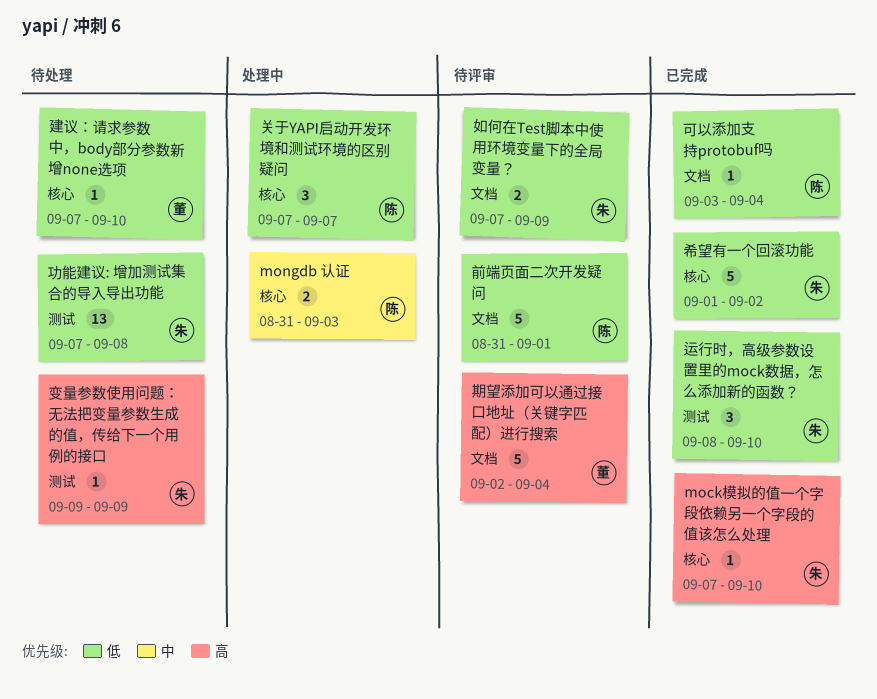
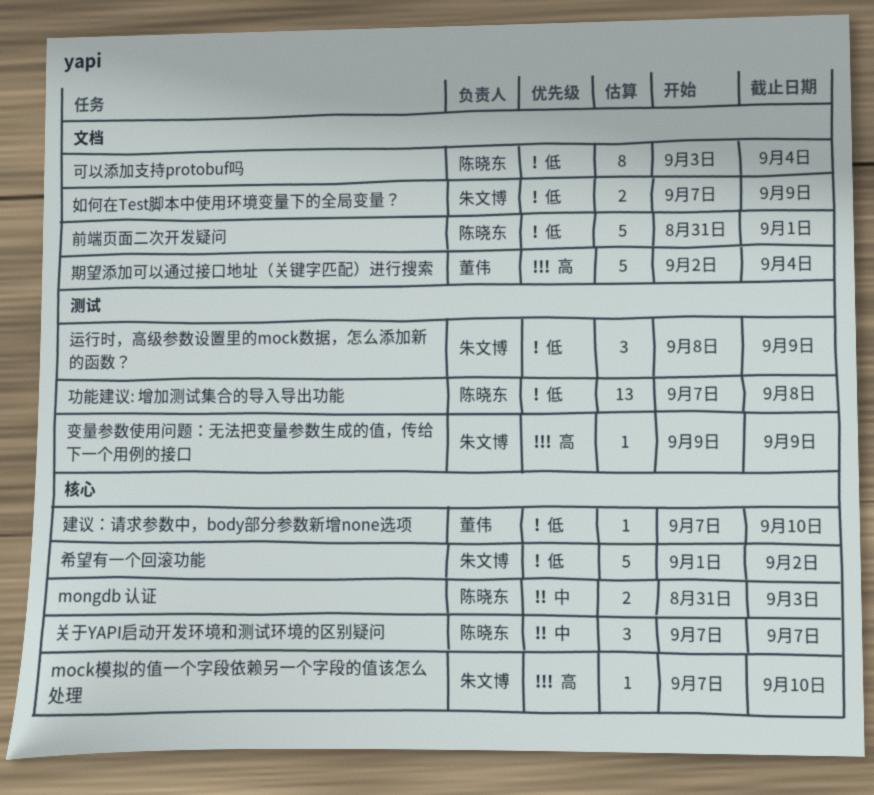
关于YAPI启动开发环境和测试环境的区别疑问, priority: 低 -> 中
功能建议: 增加测试集合的导入导出功能, owner: 朱文博 -> 陈晓东
可以添加支持protobuf吗, estimate: 1 -> 8
运行时，高级参数设置里的mock数据，怎么添加新的函数？, due: Sep 10 -> Sep 9

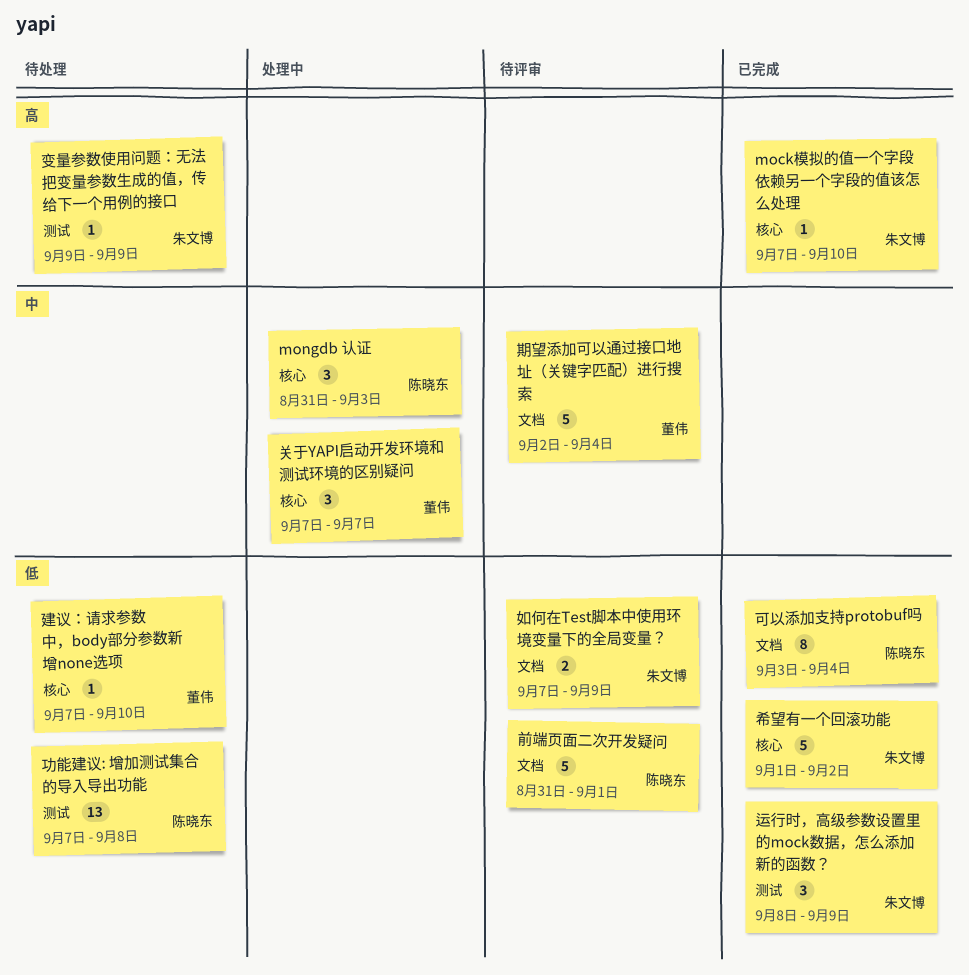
mongdb 认证, estimate: 2 -> 3
关于YAPI启动开发环境和测试环境的区别疑问, owner: 陈晓东 -> 董伟
期望添加可以通过接口地址（关键字匹配）进行搜索, priority: 高 -> 中

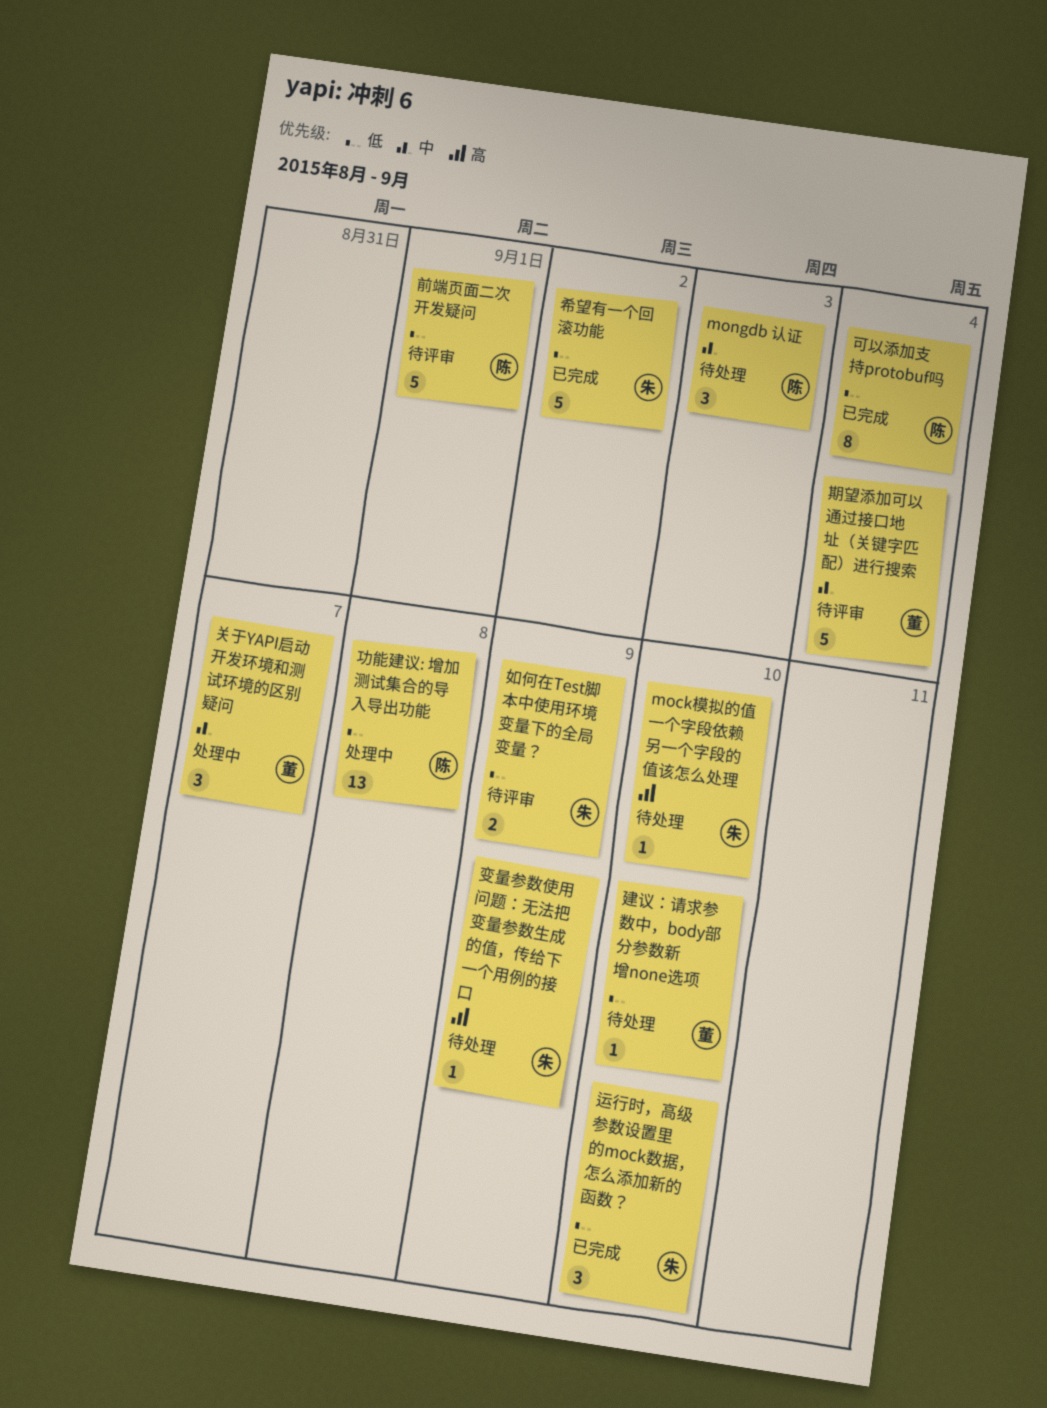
mock模拟的值一个字段依赖另一个字段的值该怎么处理, status: 已完成 -> 待处理
mongdb 认证, status: 处理中 -> 待处理
功能建议: 增加测试集合的导入导出功能, status: 待处理 -> 处理中
运行时，高级参数设置里的mock数据，怎么添加新的函数？, due: Sep 9 -> Sep 10

